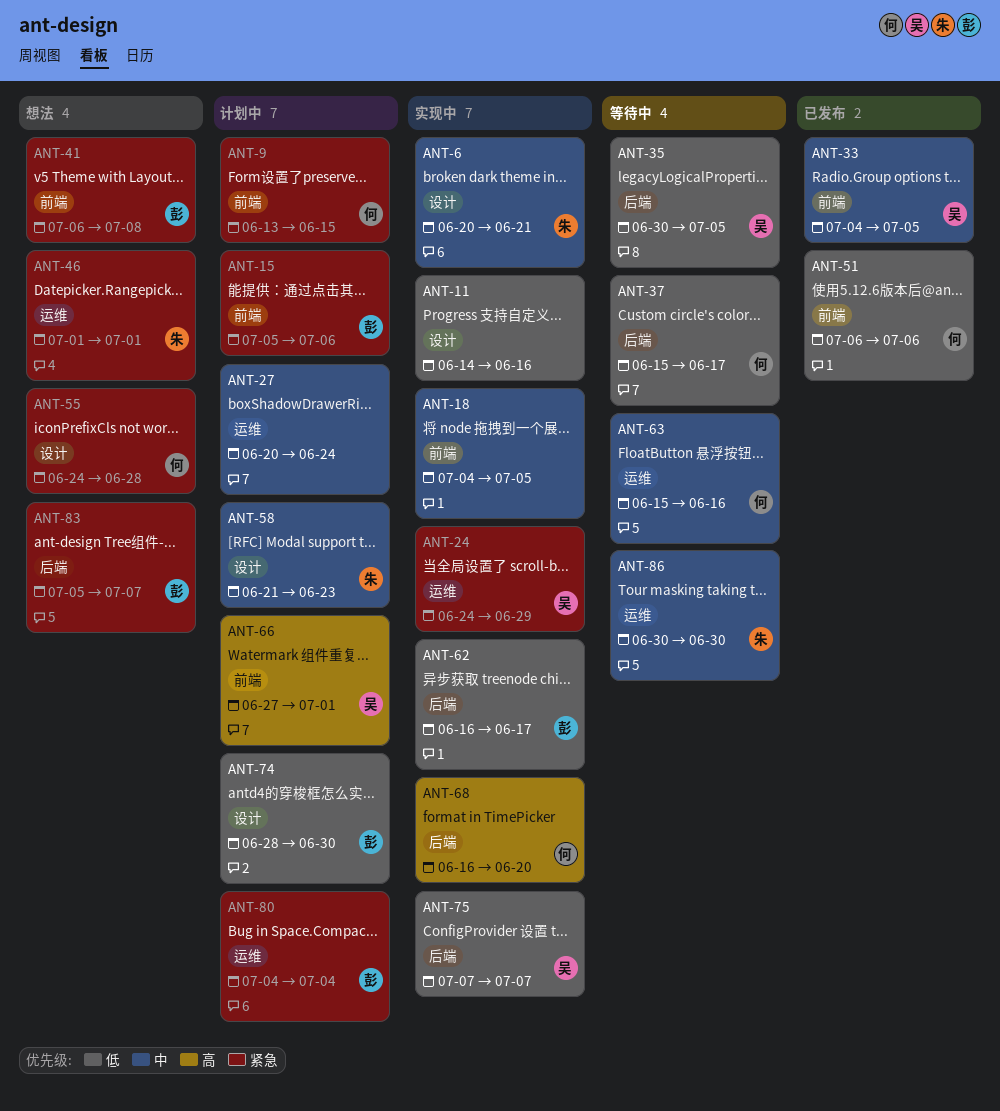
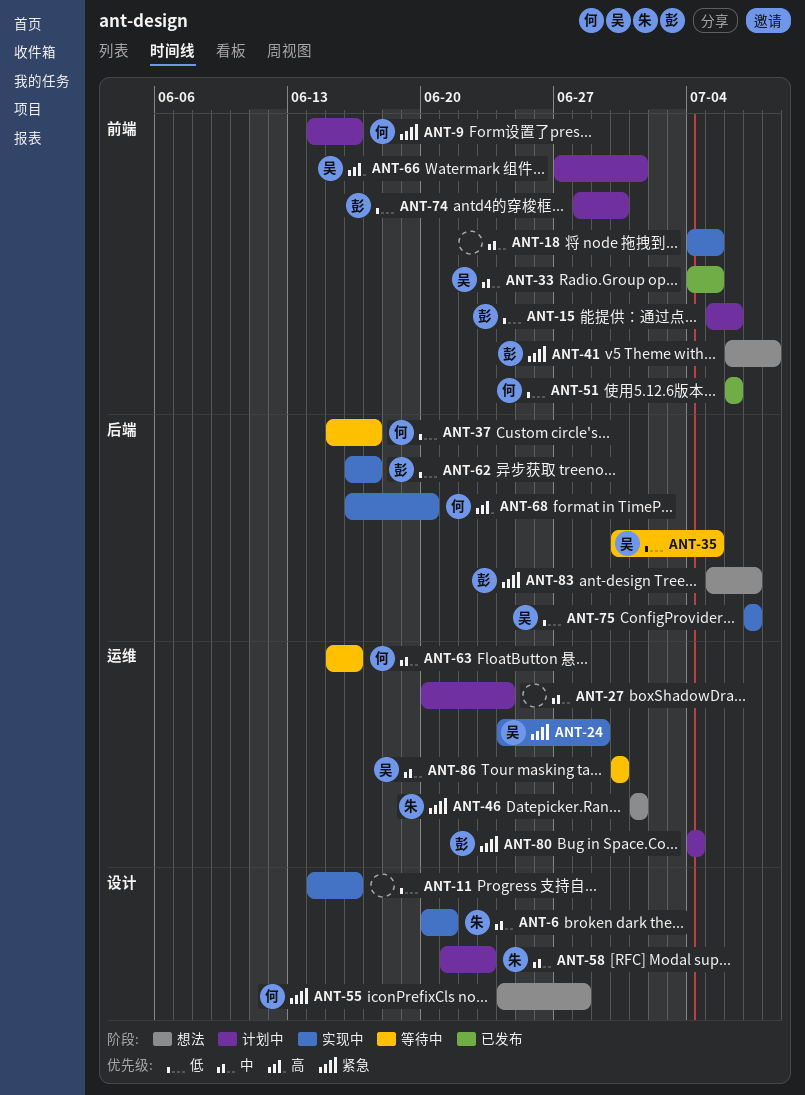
ANT-9, start: Jun 13 -> Jun 14
ANT-9, due: Jun 15 -> Jun 16
ANT-15, priority: 紧急 -> 低
ANT-74, label: 设计 -> 前端
ANT-86, owner: 朱 -> 吴

